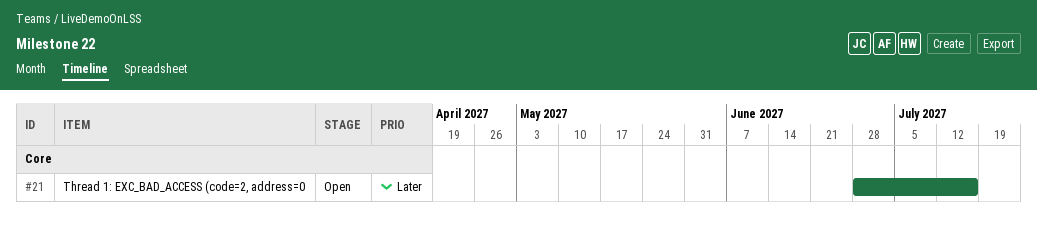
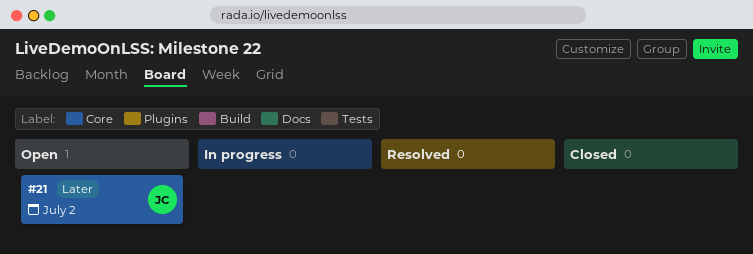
#21, due: Jul 16 -> Jul 2

